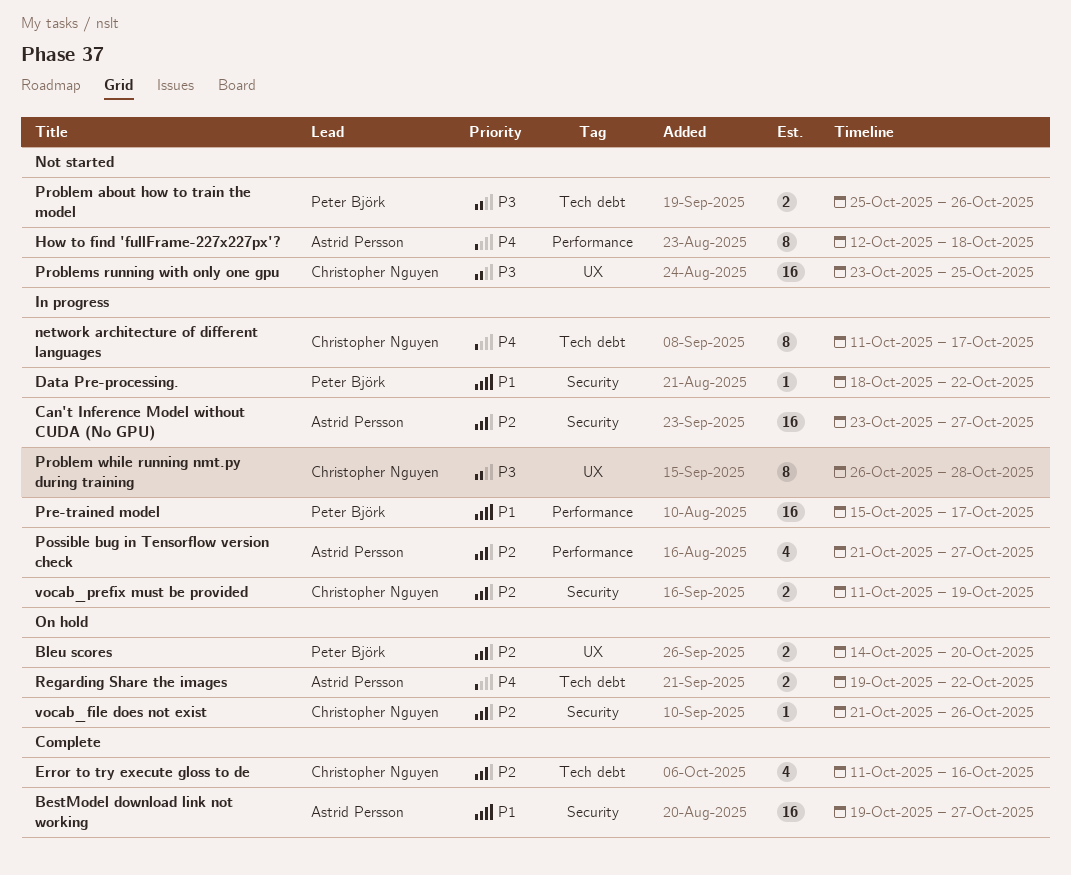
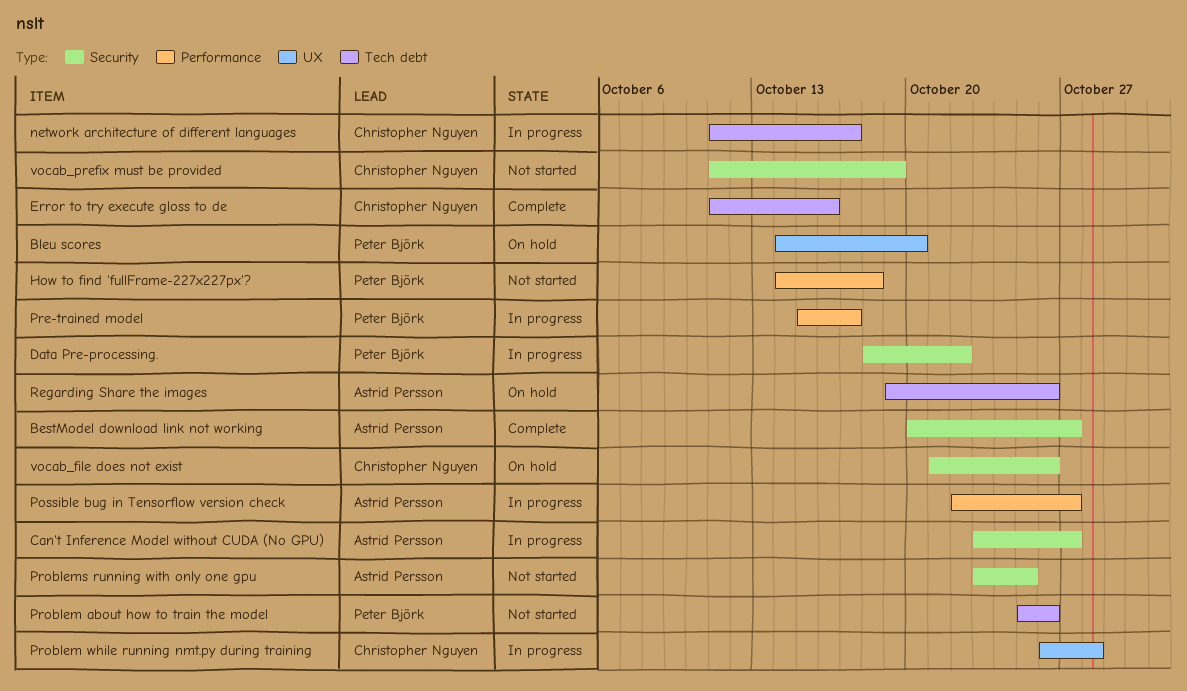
BestModel download link not working, start: Oct 19 -> Oct 20
How to find 'fullFrame-227x227px'?, owner: Astrid Persson -> Peter Björk
How to find 'fullFrame-227x227px'?, start: Oct 12 -> Oct 14
Possible bug in Tensorflow version check, start: Oct 21 -> Oct 22
Problems running with only one gpu, owner: Christopher Nguyen -> Astrid Persson
Problems running with only one gpu, label: UX -> Security
Regarding Share the images, due: Oct 22 -> Oct 26
vocab_prefix must be provided, status: In progress -> Not started

